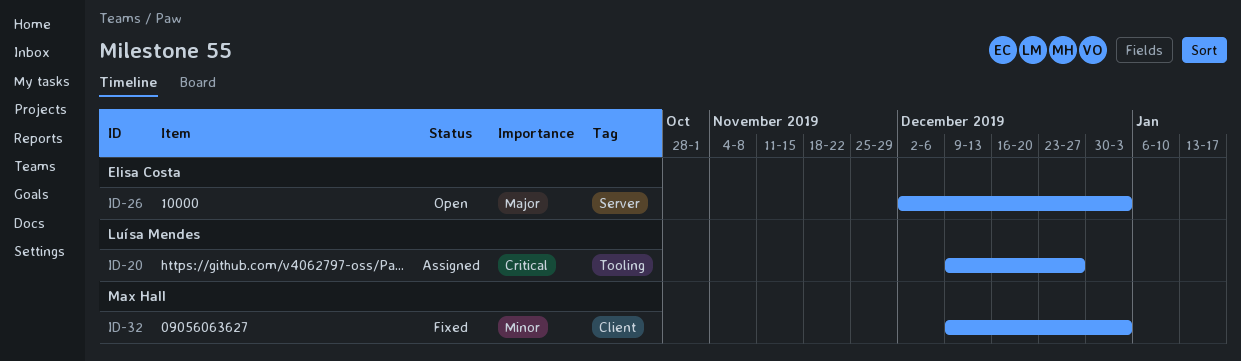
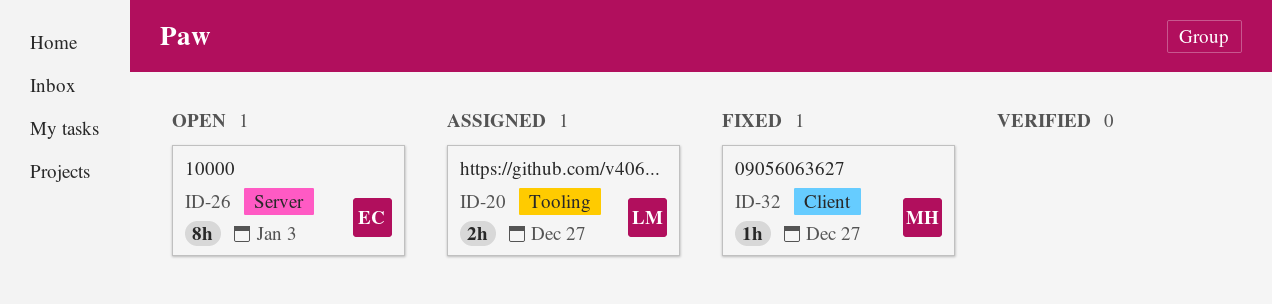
ID-32, due: Jan 3 -> Dec 27

